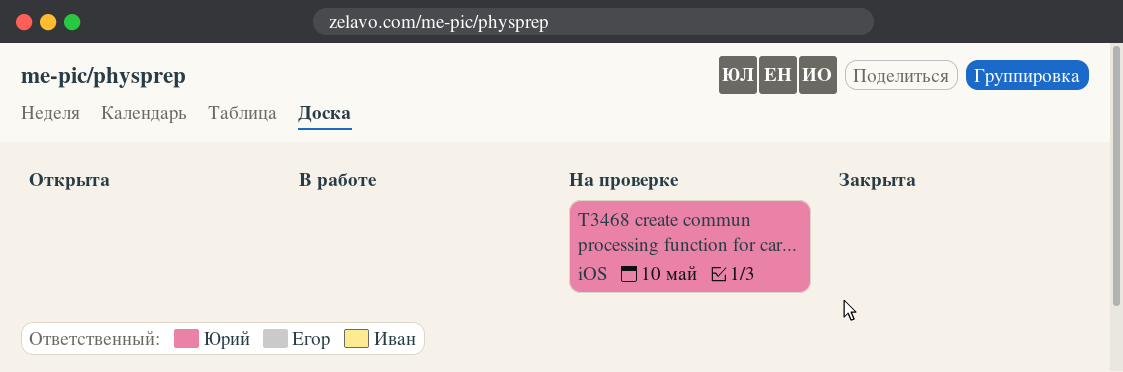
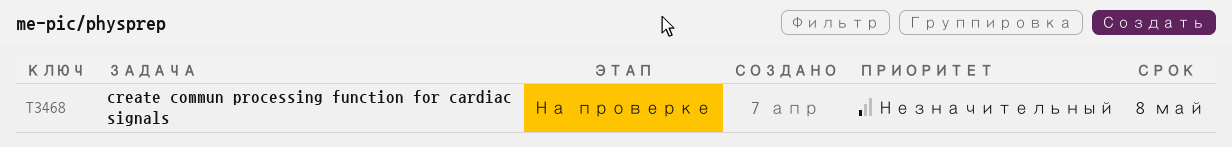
T3468, due: May 10 -> May 8

